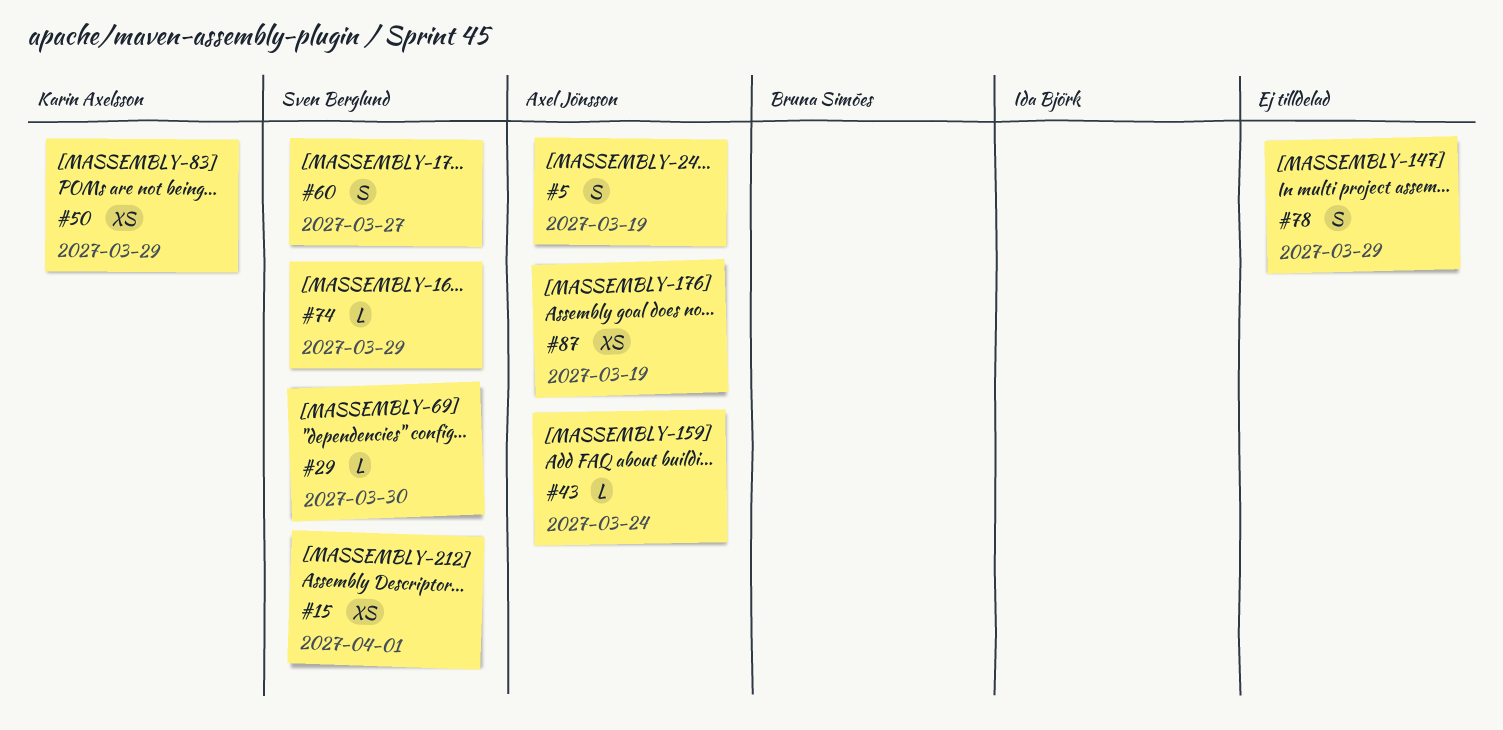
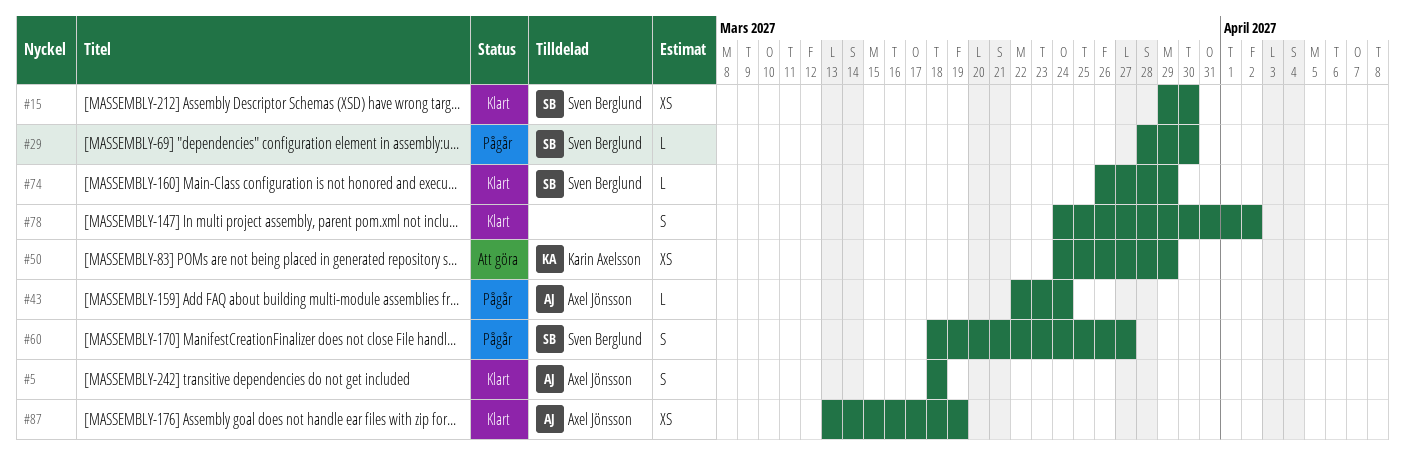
#5, due: Mar 19 -> Mar 18
#15, due: Apr 1 -> Mar 30
#78, due: Mar 29 -> Apr 2

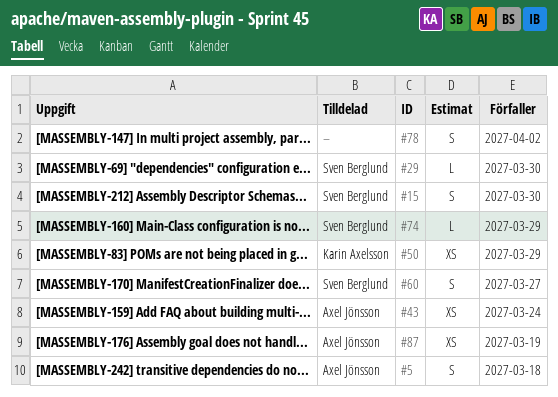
#15, estimate: XS -> S
#43, estimate: L -> XS

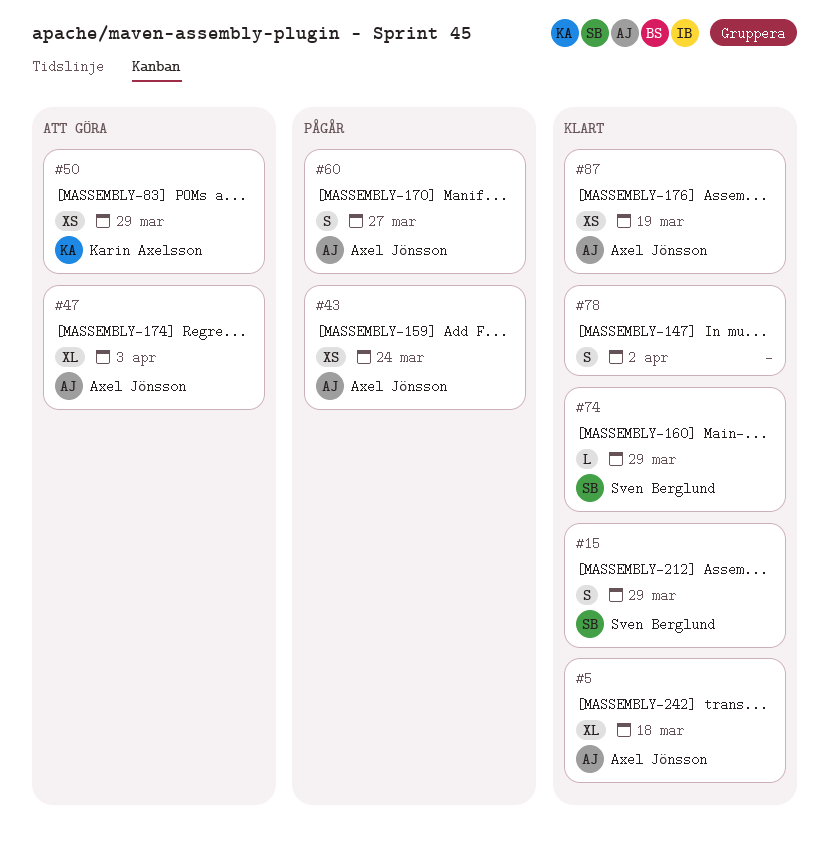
#5, estimate: S -> XL
#15, due: Mar 30 -> Mar 29
#29: present -> none
#47: none -> present
#60, owner: Sven Berglund -> Axel Jönsson

